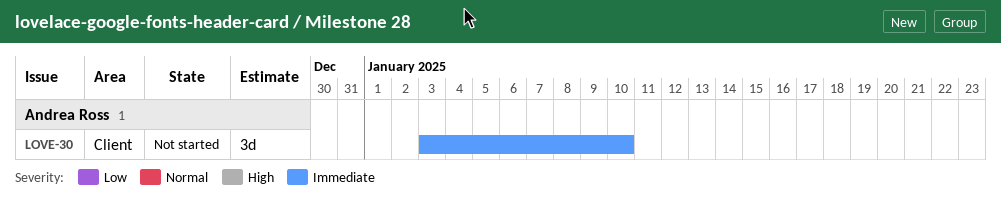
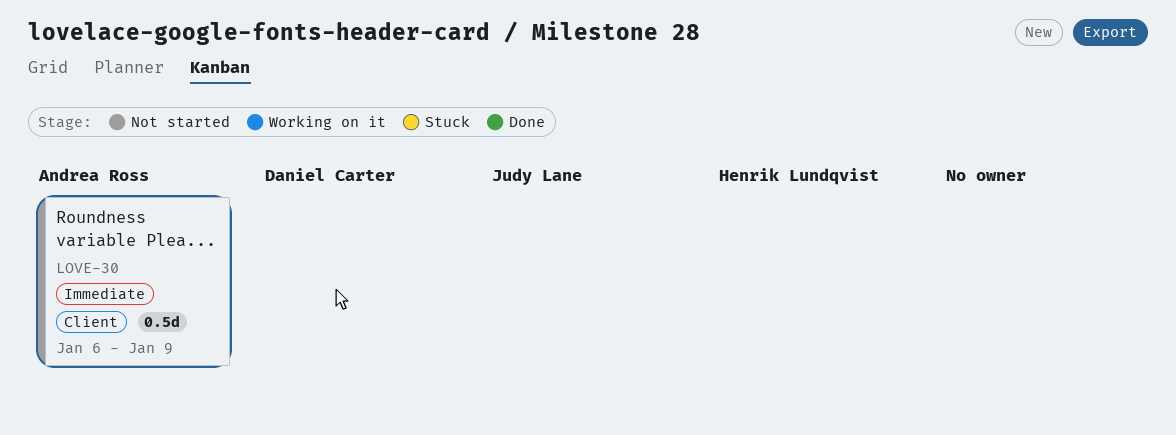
LOVE-30, estimate: 3d -> 0.5d
LOVE-30, start: Jan 3 -> Jan 6
LOVE-30, due: Jan 10 -> Jan 9

